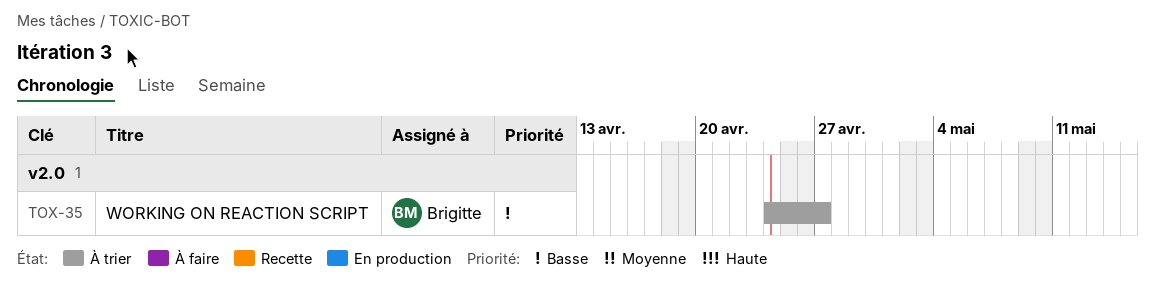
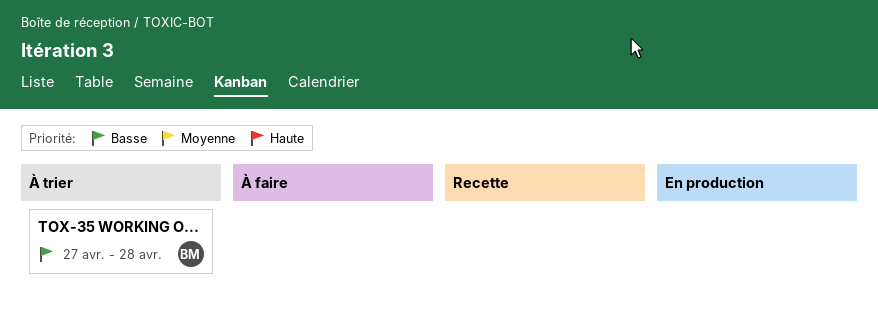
TOX-35, start: Apr 24 -> Apr 27
TOX-35, due: Apr 27 -> Apr 28

